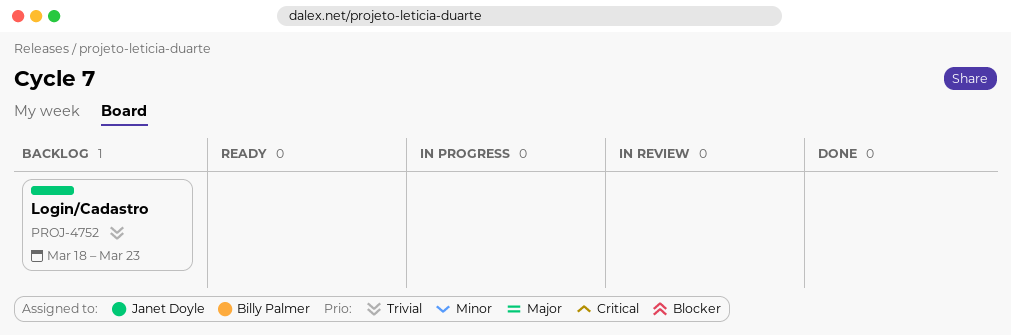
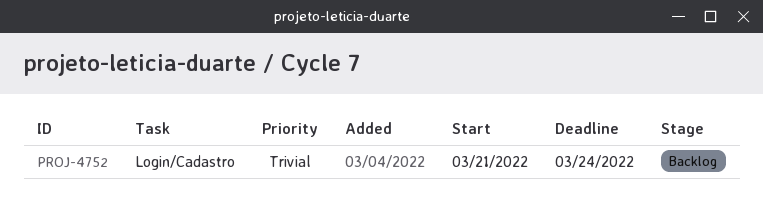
PROJ-4752, start: Mar 18 -> Mar 21
PROJ-4752, due: Mar 23 -> Mar 24

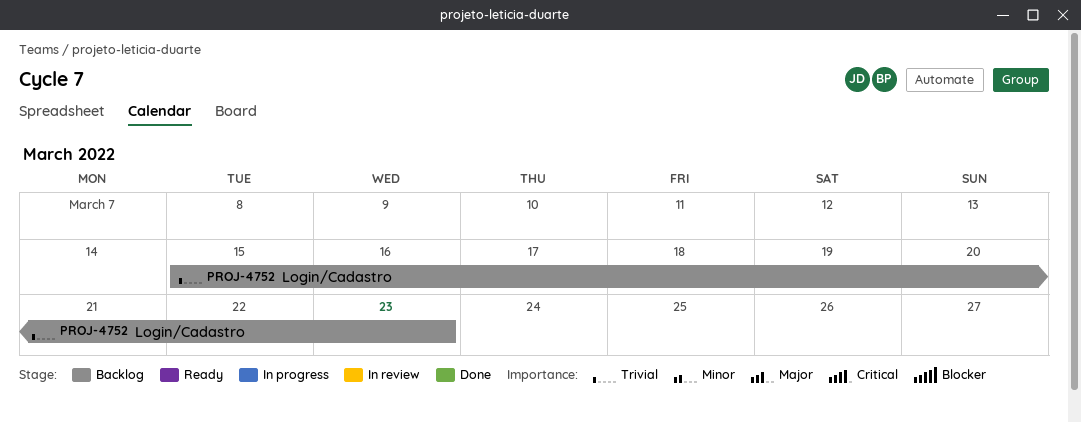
PROJ-4752, start: Mar 21 -> Mar 15
PROJ-4752, due: Mar 24 -> Mar 23

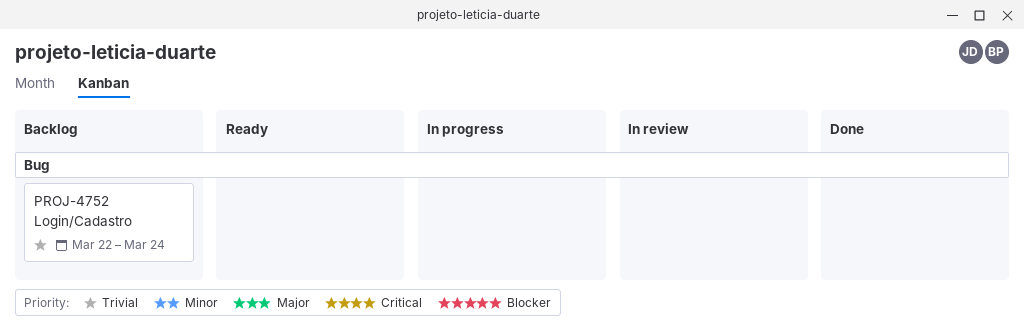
PROJ-4752, start: Mar 15 -> Mar 22
PROJ-4752, due: Mar 23 -> Mar 24

